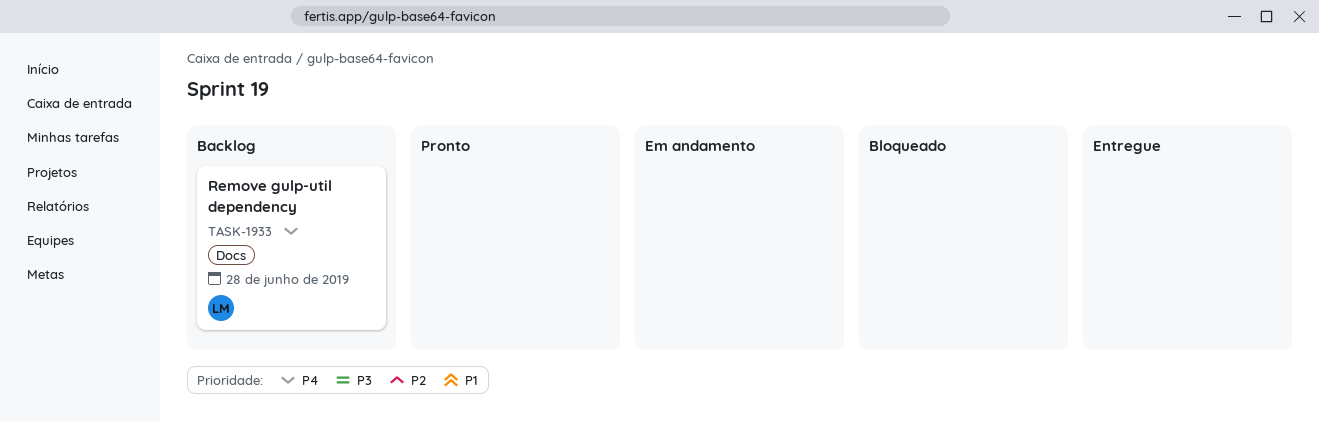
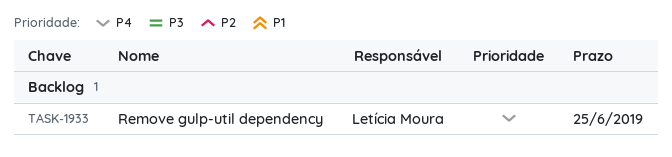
TASK-1933, due: Jun 28 -> Jun 25

